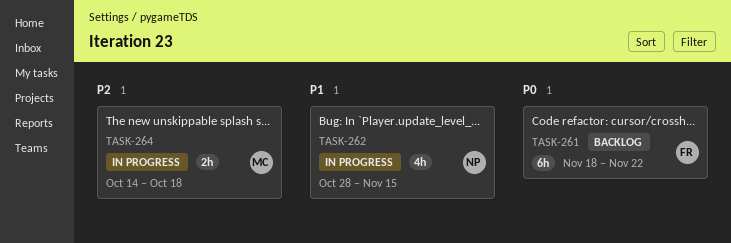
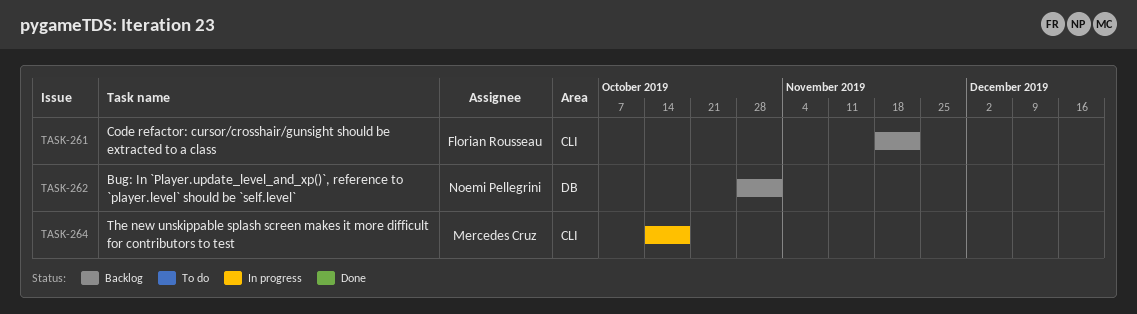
TASK-262, status: In progress -> Backlog
TASK-262, due: Nov 15 -> Nov 1

